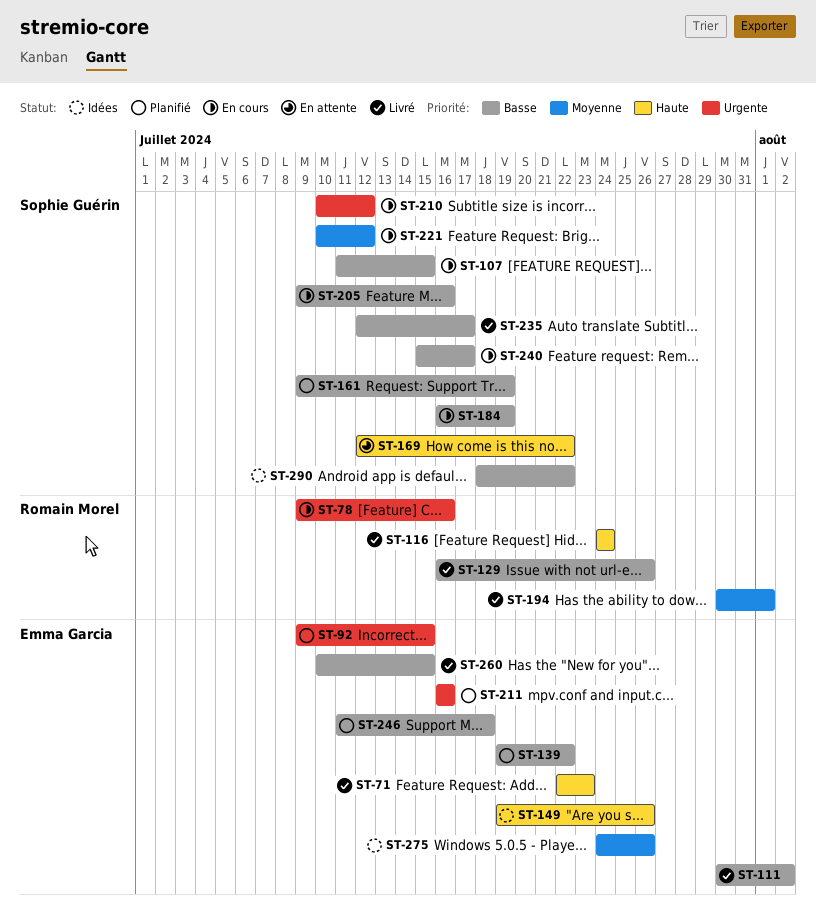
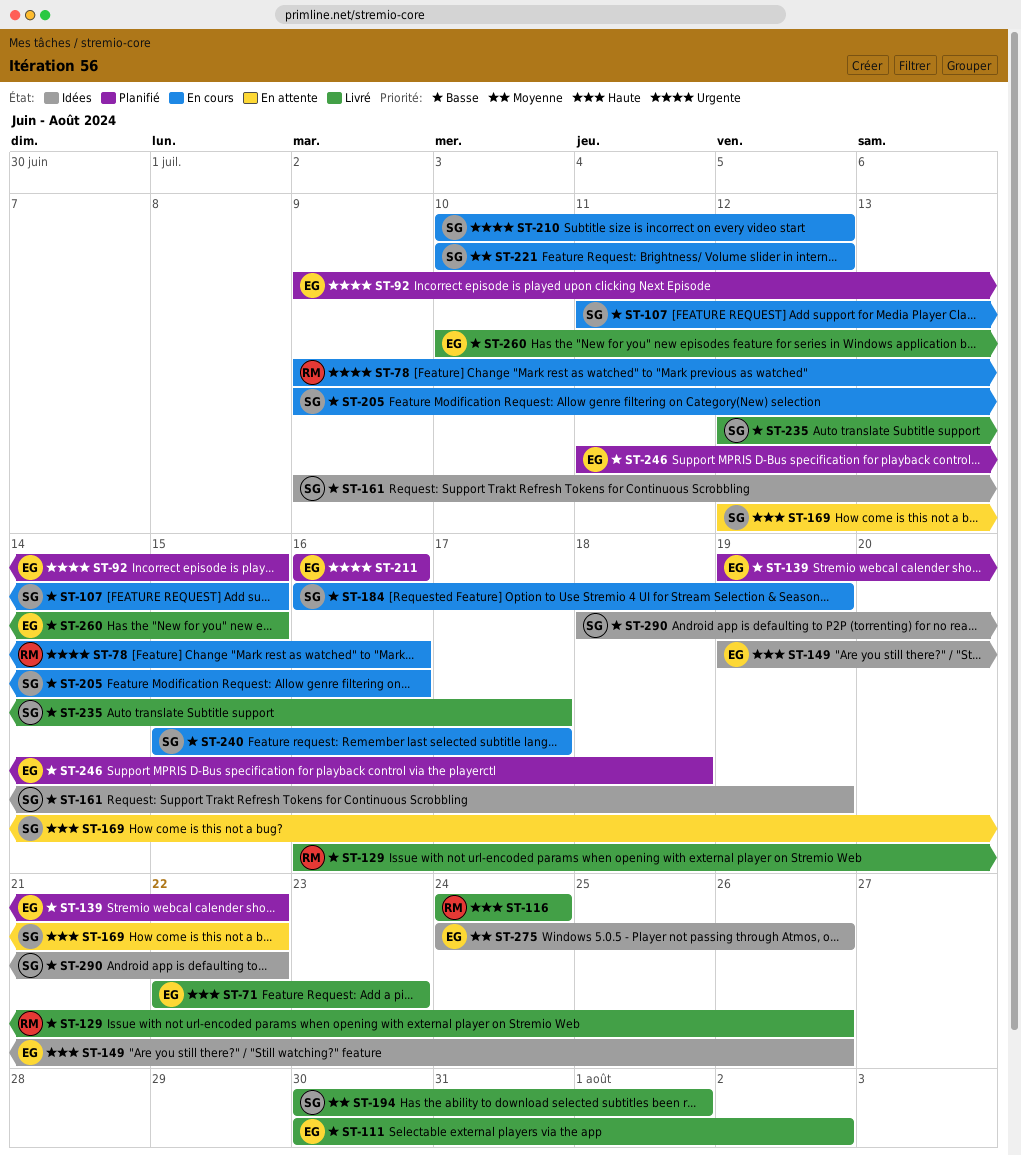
ST-161, status: Planifié -> Idées
ST-194, owner: Romain Morel -> Sophie Guérin

